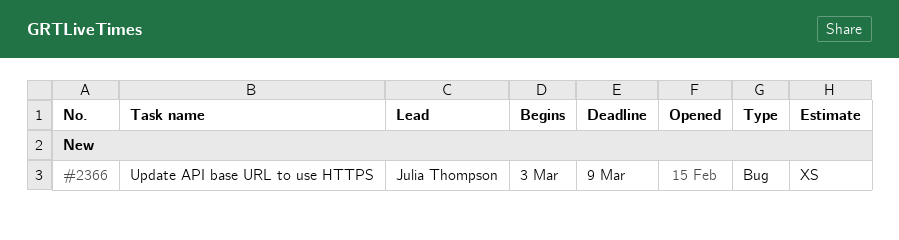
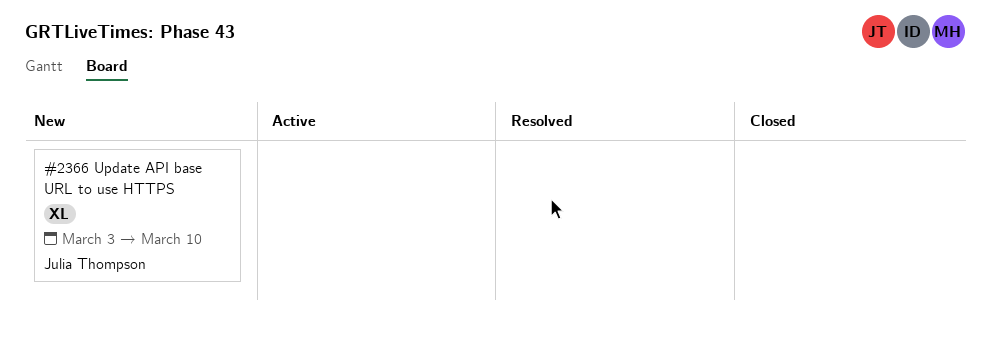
#2366, estimate: XS -> XL
#2366, due: Mar 9 -> Mar 10

